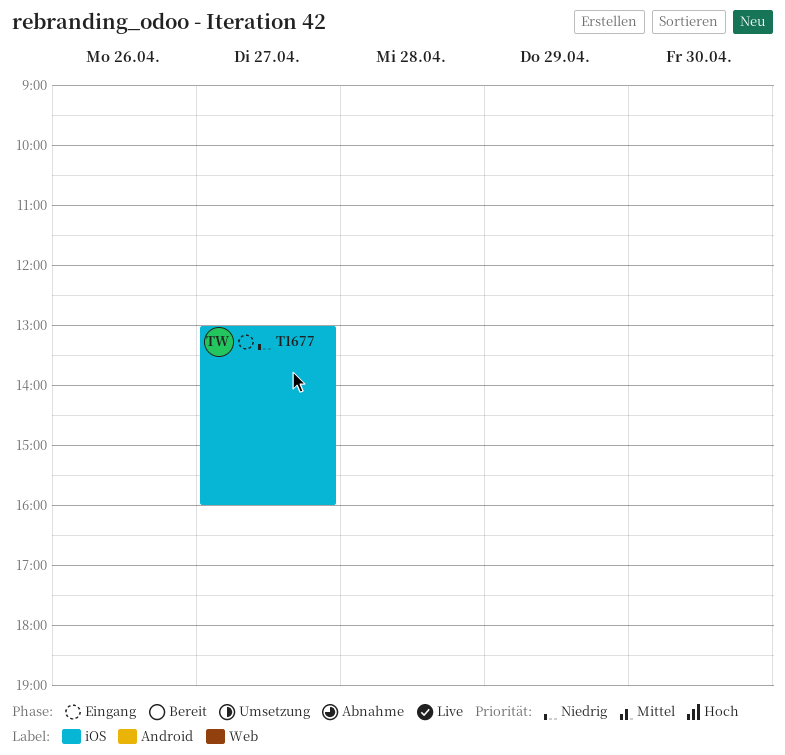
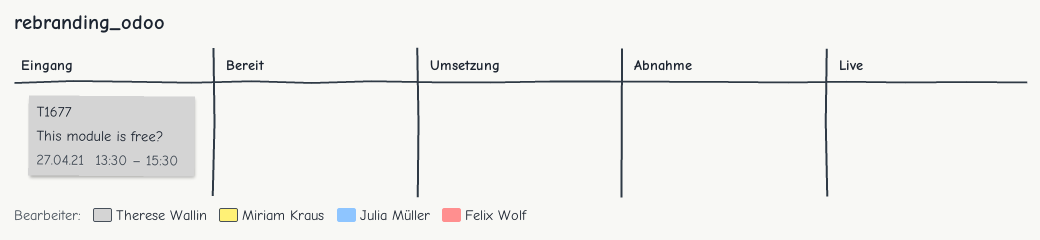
T1677, begins: 13:00 -> 13:30
T1677, ends: 16:00 -> 15:30

